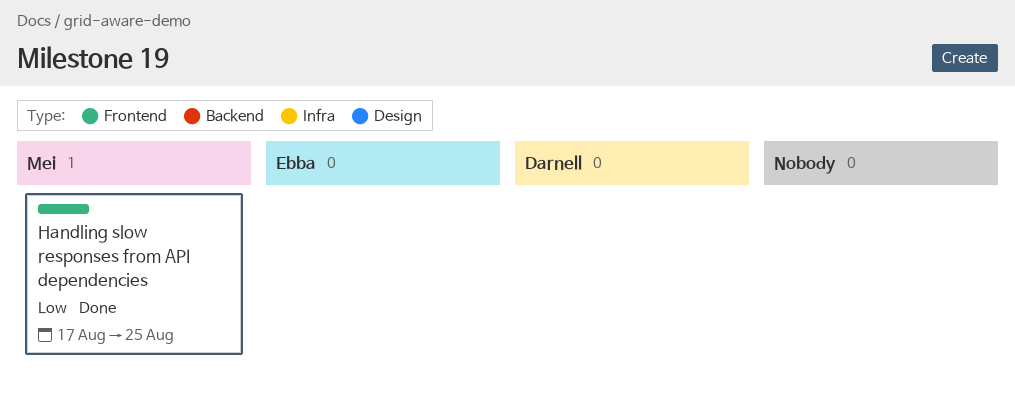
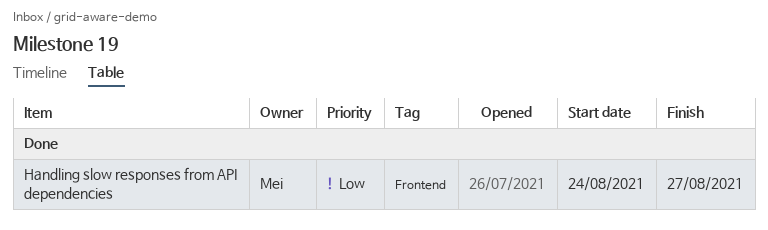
Handling slow responses from API dependencies, start: Aug 17 -> Aug 24
Handling slow responses from API dependencies, due: Aug 25 -> Aug 27

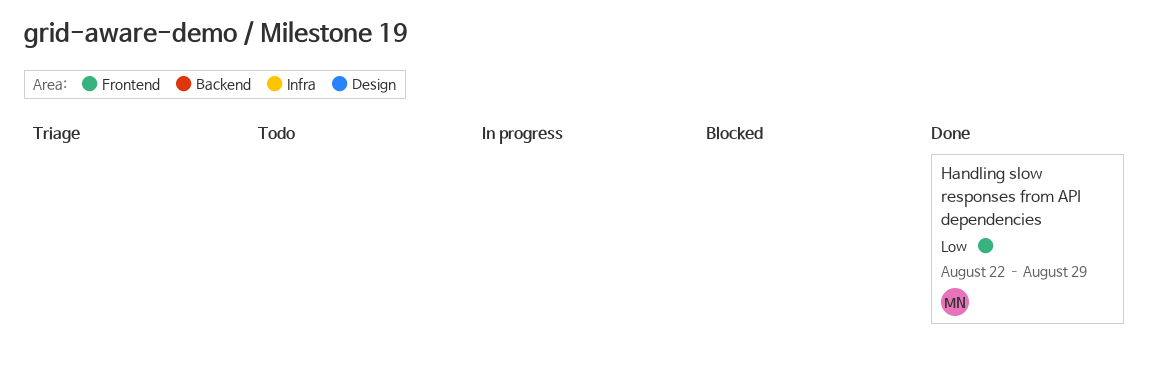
Handling slow responses from API dependencies, start: Aug 24 -> Aug 22
Handling slow responses from API dependencies, due: Aug 27 -> Aug 29

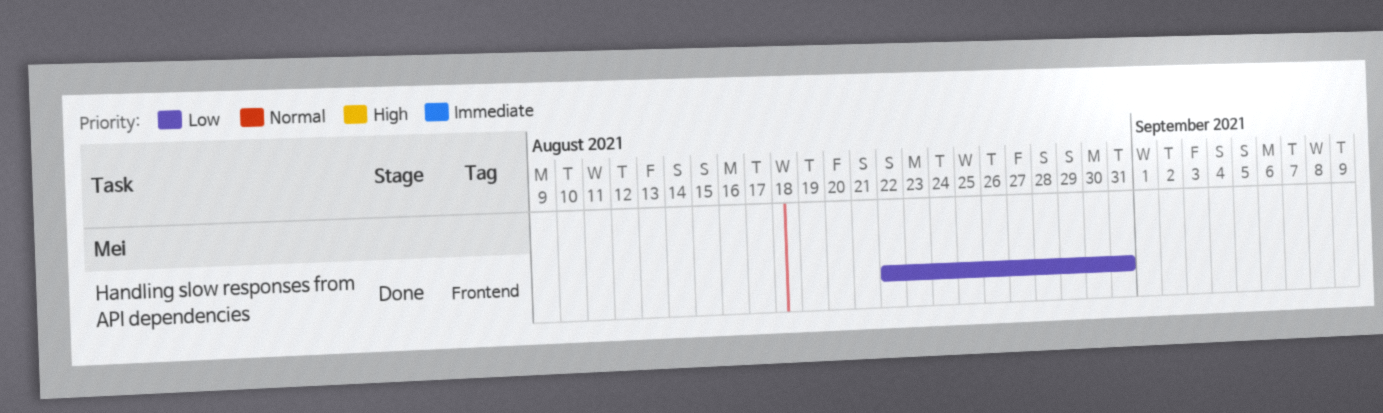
Handling slow responses from API dependencies, due: Aug 29 -> Aug 31

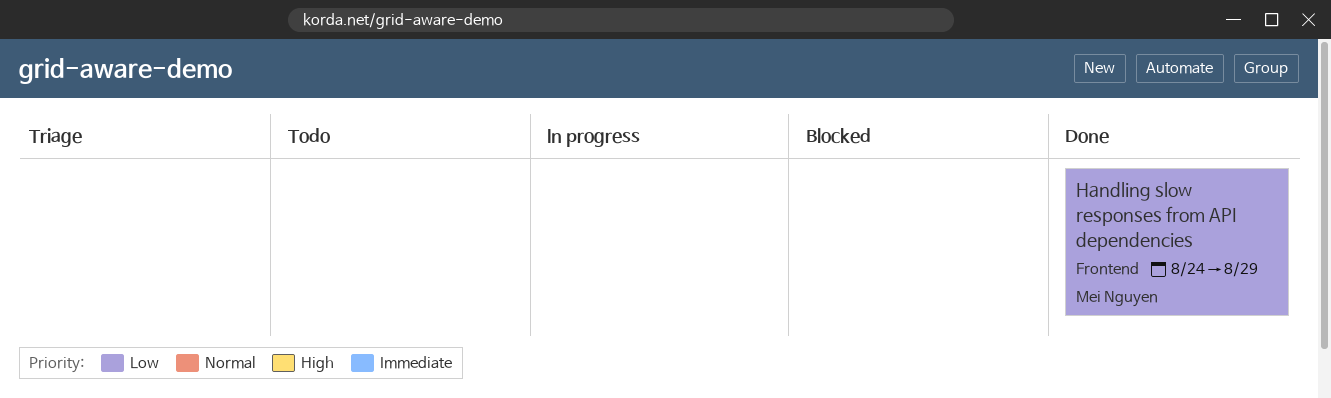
Handling slow responses from API dependencies, start: Aug 22 -> Aug 24
Handling slow responses from API dependencies, due: Aug 31 -> Aug 29

